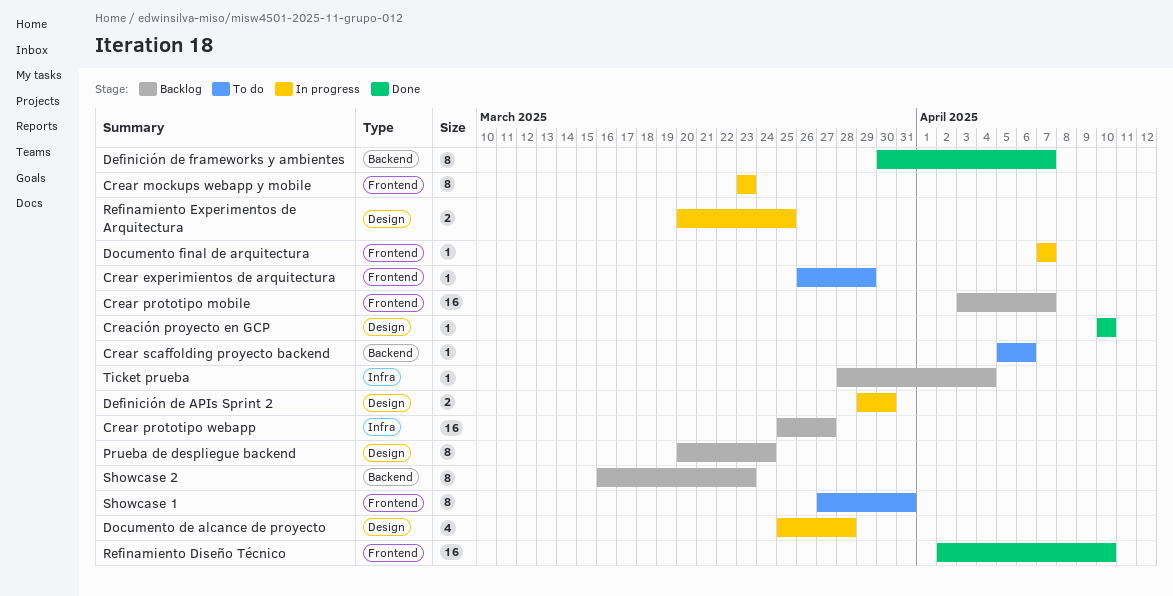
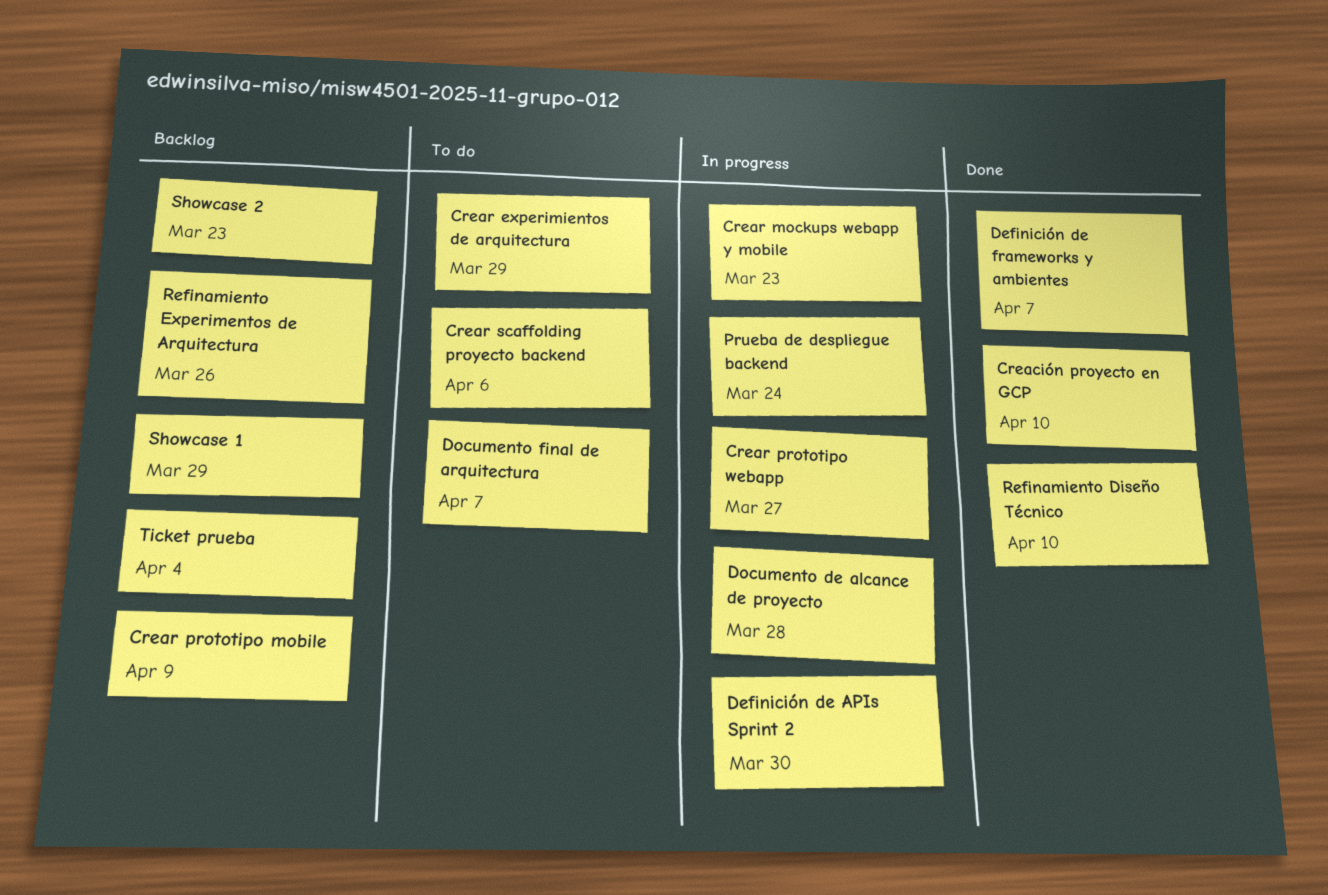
Crear prototipo mobile, due: Apr 7 -> Apr 9
Crear prototipo webapp, status: Backlog -> In progress
Documento final de arquitectura, status: In progress -> To do
Prueba de despliegue backend, status: Backlog -> In progress
Refinamiento Experimentos de Arquitectura, status: In progress -> Backlog
Refinamiento Experimentos de Arquitectura, due: Mar 25 -> Mar 26
Showcase 1, status: To do -> Backlog
Showcase 1, due: Mar 31 -> Mar 29

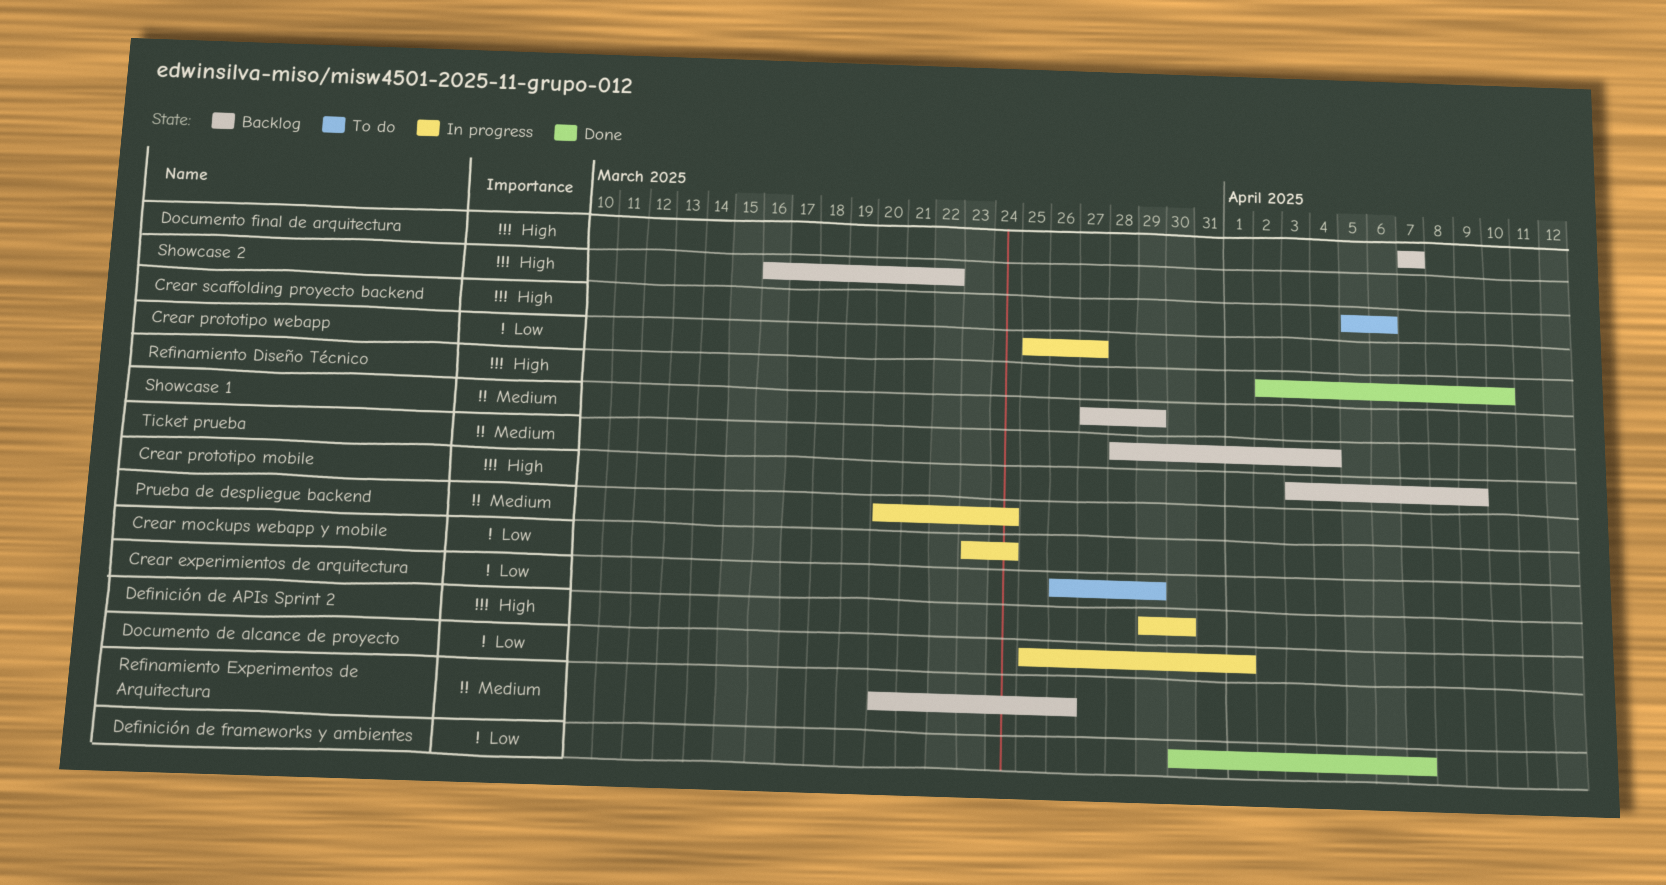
Creación proyecto en GCP: present -> none
Crear mockups webapp y mobile, due: Mar 23 -> Mar 24
Documento de alcance de proyecto, due: Mar 28 -> Apr 1
Documento final de arquitectura, status: To do -> Backlog
Showcase 2, due: Mar 23 -> Mar 22

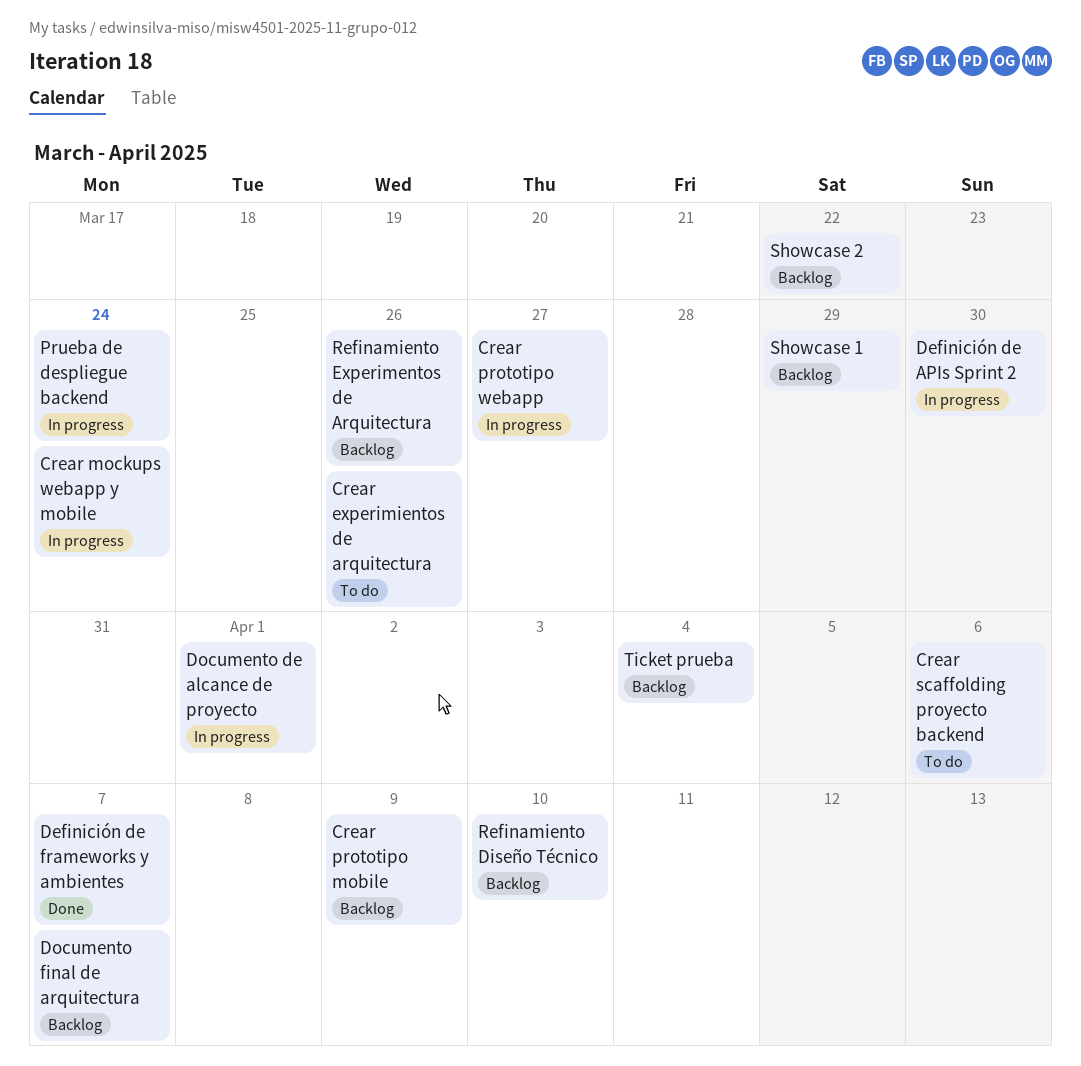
Crear experimientos de arquitectura, due: Mar 29 -> Mar 26
Refinamiento Diseño Técnico, status: Done -> Backlog

